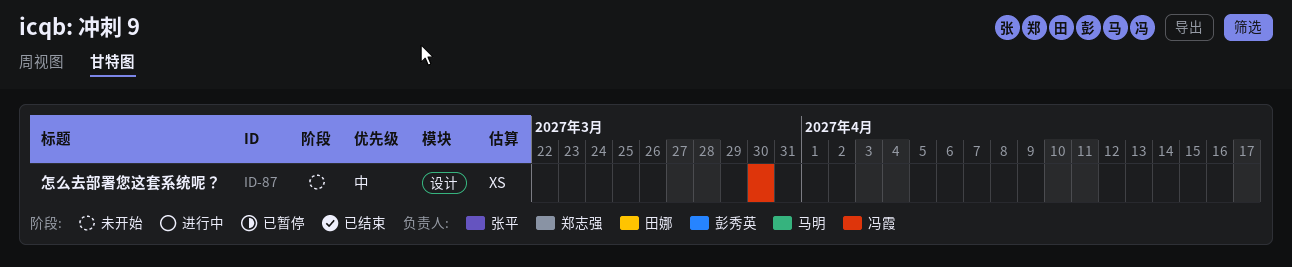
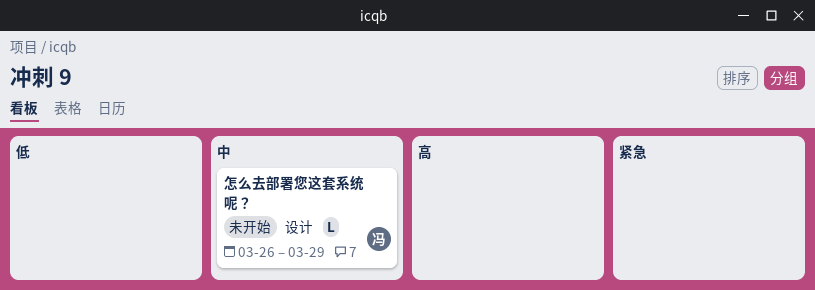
怎么去部署您这套系统呢？, estimate: XS -> L
怎么去部署您这套系统呢？, start: Mar 30 -> Mar 26
怎么去部署您这套系统呢？, due: Mar 30 -> Mar 29

